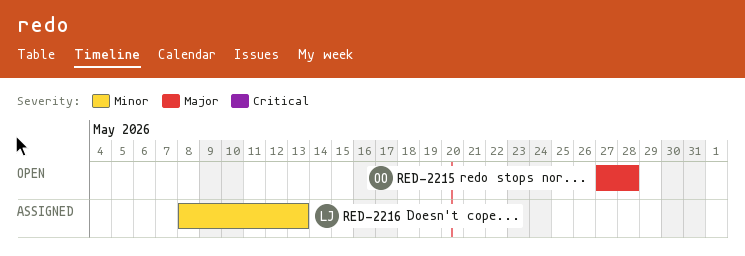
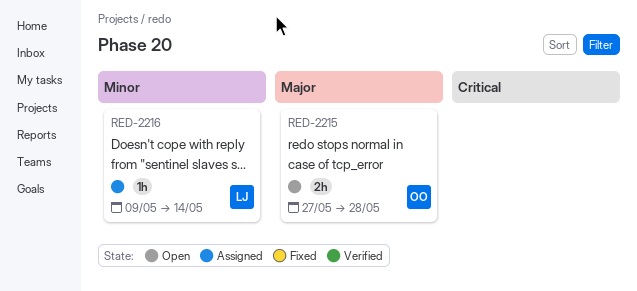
RED-2216, start: May 8 -> May 9
RED-2216, due: May 13 -> May 14

